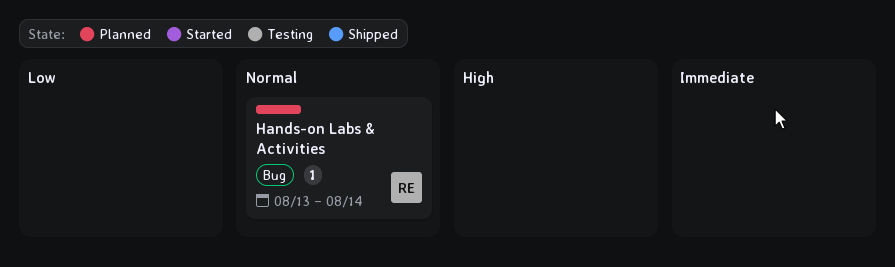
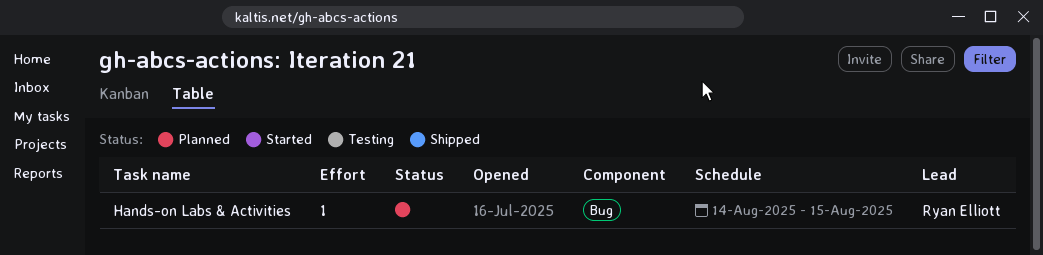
Hands-on Labs & Activities, start: Aug 13 -> Aug 14
Hands-on Labs & Activities, due: Aug 14 -> Aug 15

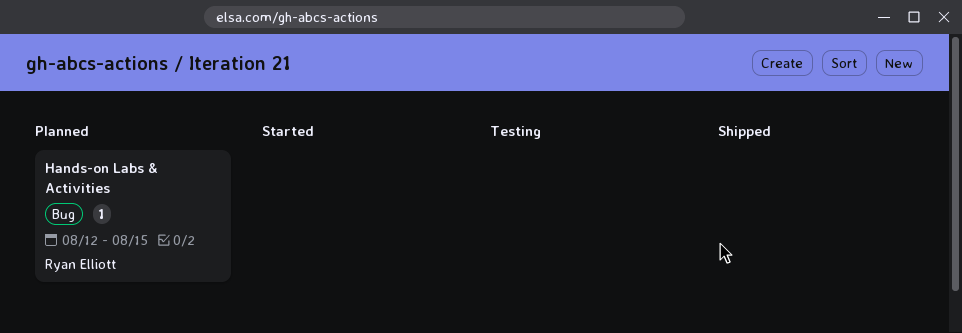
Hands-on Labs & Activities, start: Aug 14 -> Aug 12

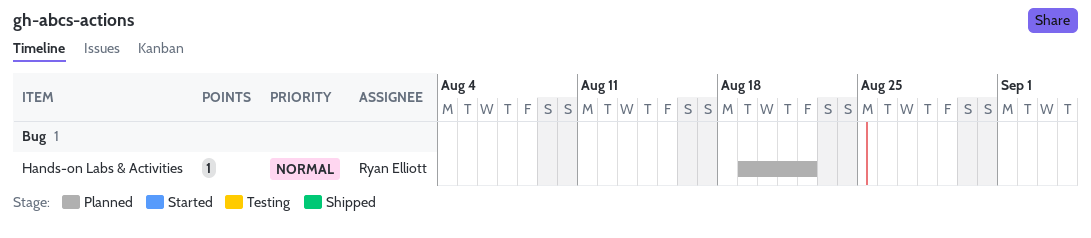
Hands-on Labs & Activities, start: Aug 12 -> Aug 19
Hands-on Labs & Activities, due: Aug 15 -> Aug 22

